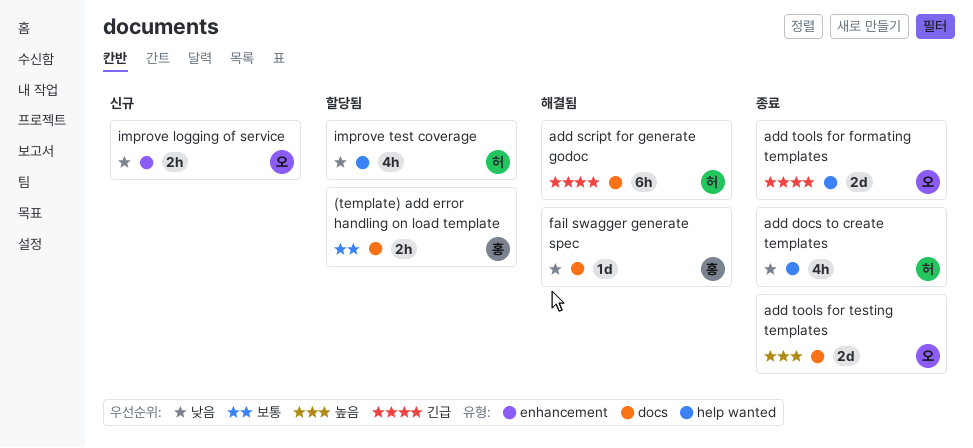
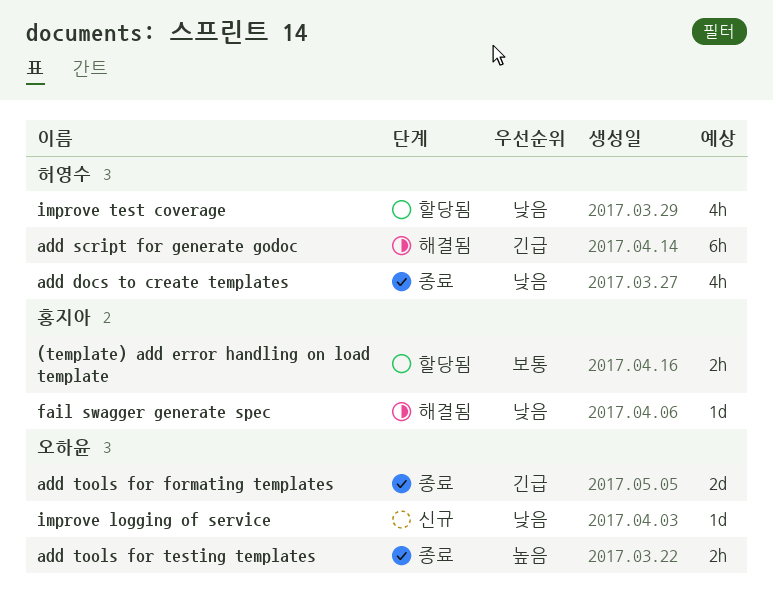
add tools for testing templates, estimate: 2d -> 2h
improve logging of service, estimate: 2h -> 1d

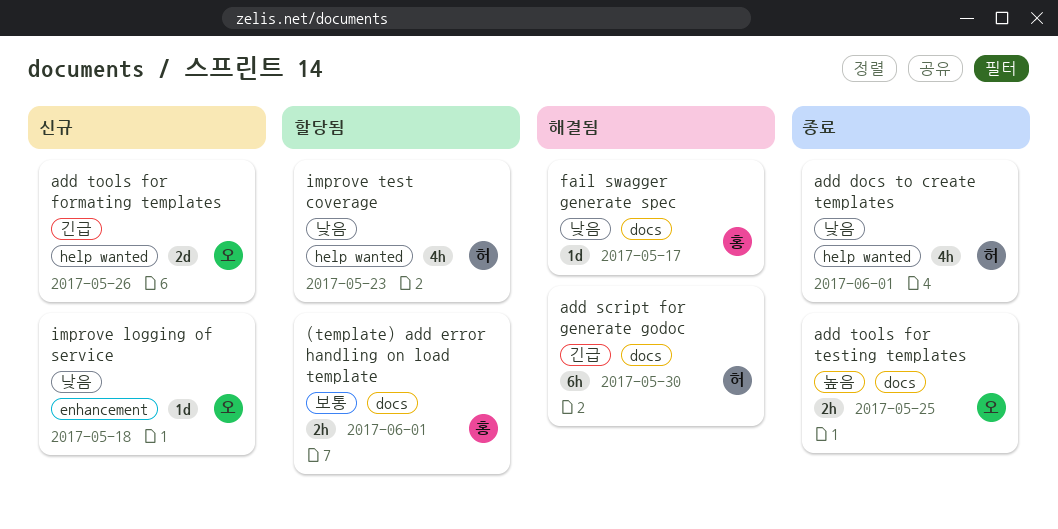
add tools for formating templates, status: 종료 -> 신규

